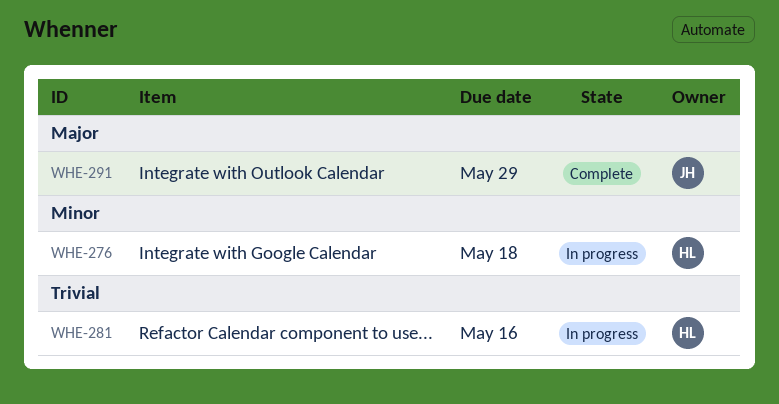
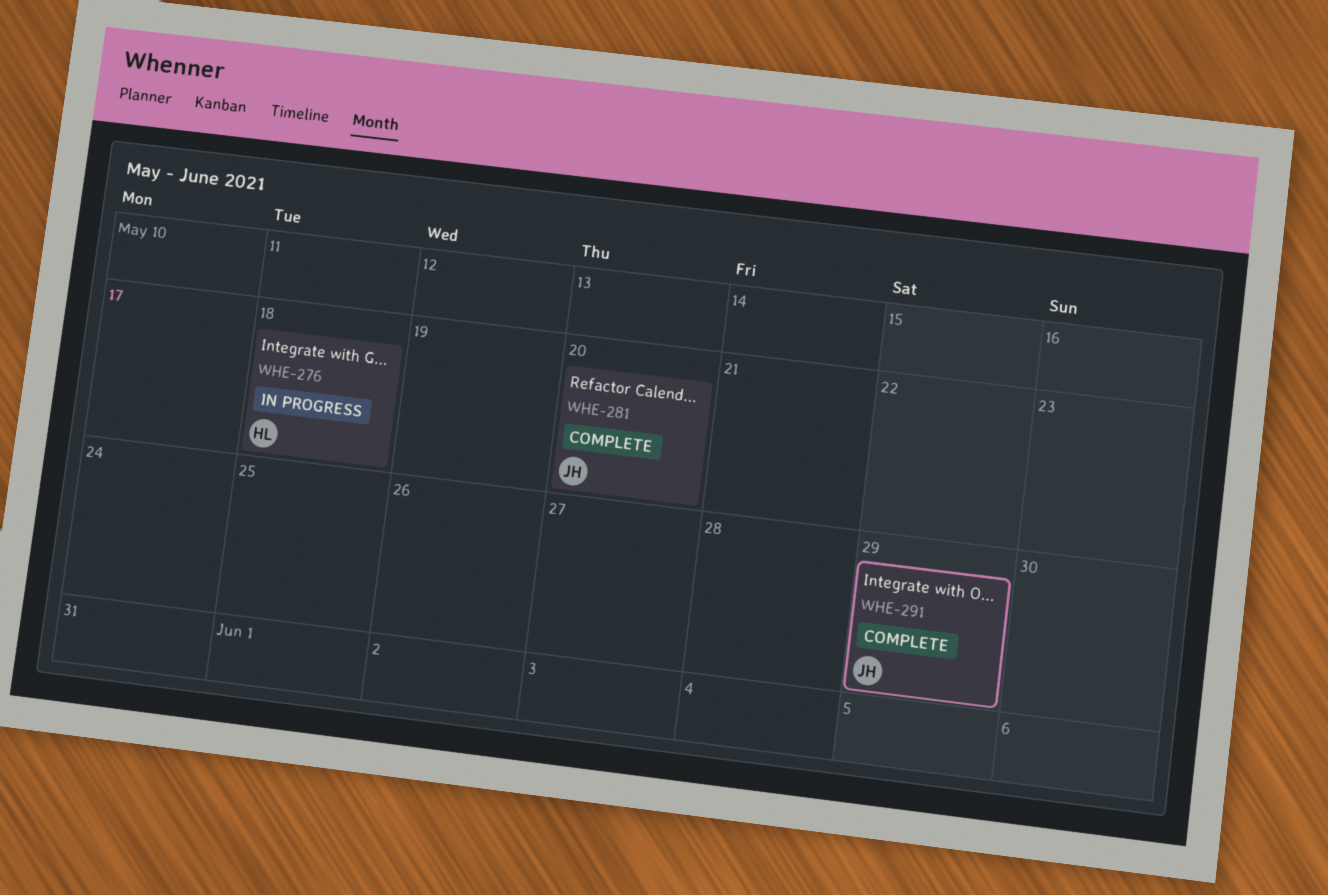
WHE-281, status: In progress -> Complete
WHE-281, owner: HL -> JH
WHE-281, due: May 16 -> May 20

